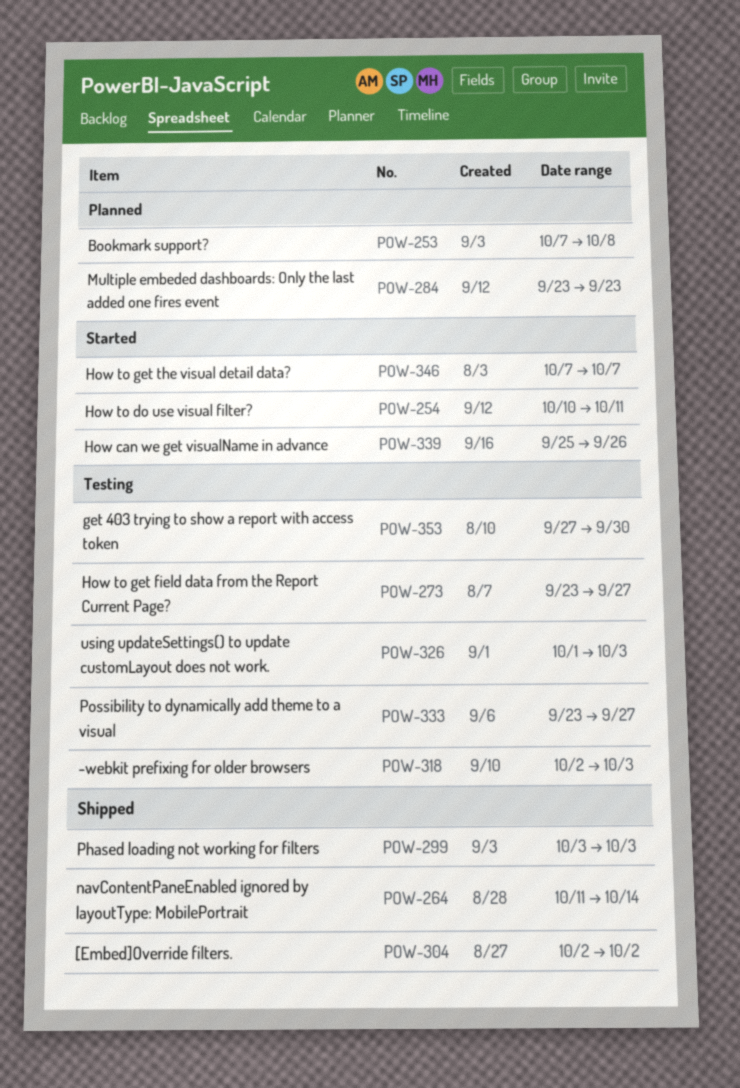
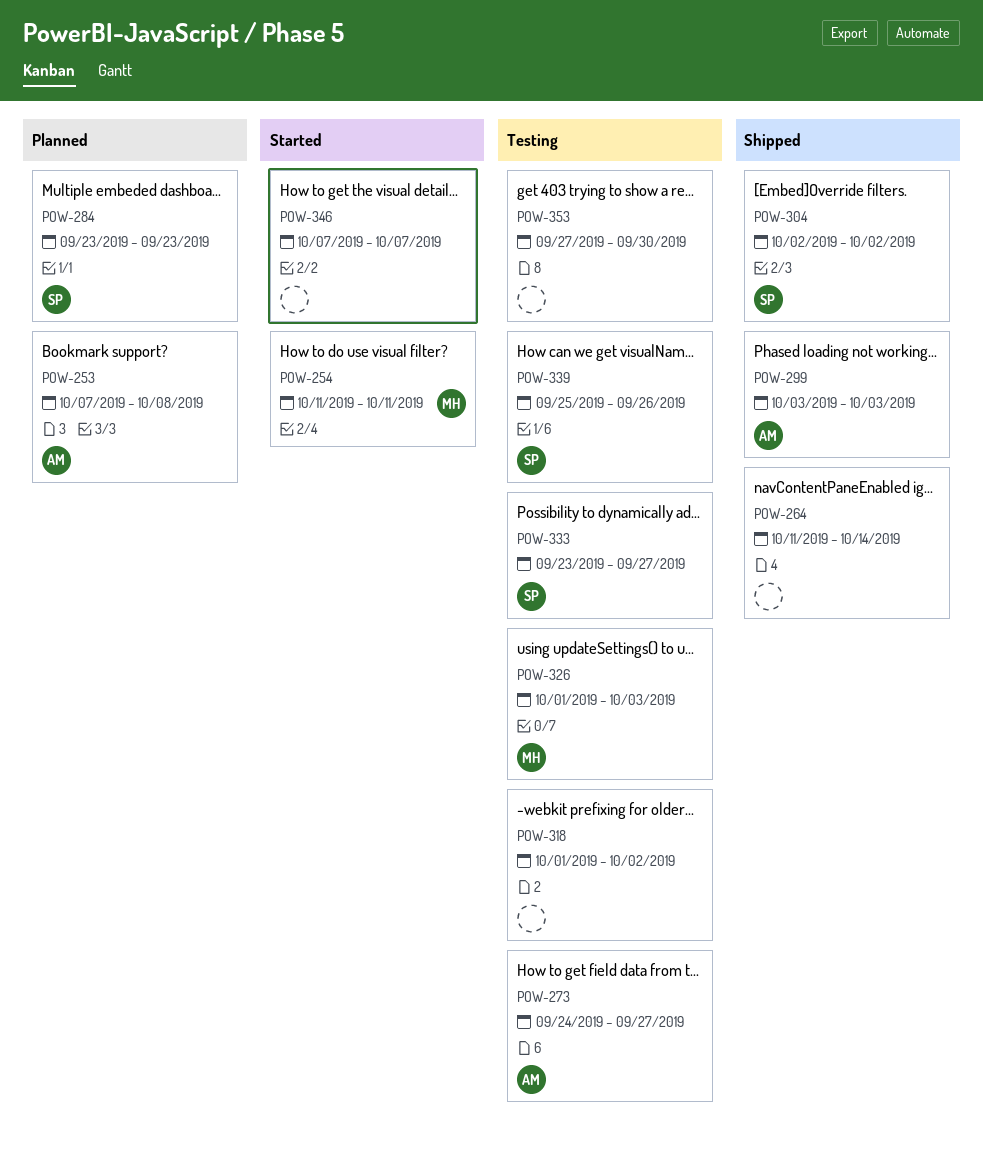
POW-254, start: Oct 10 -> Oct 11
POW-273, start: Sep 23 -> Sep 24
POW-318, start: Oct 2 -> Oct 1
POW-318, due: Oct 3 -> Oct 2
POW-339, status: Started -> Testing

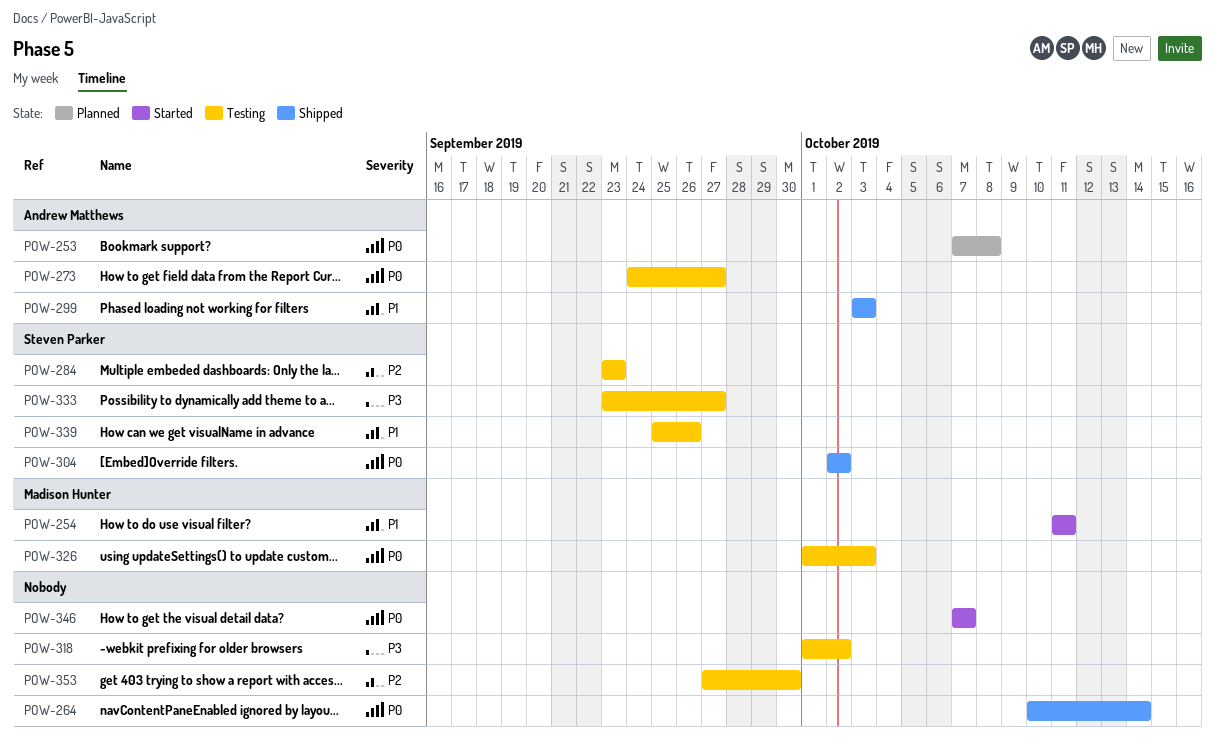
POW-264, start: Oct 11 -> Oct 10
POW-284, status: Planned -> Testing

